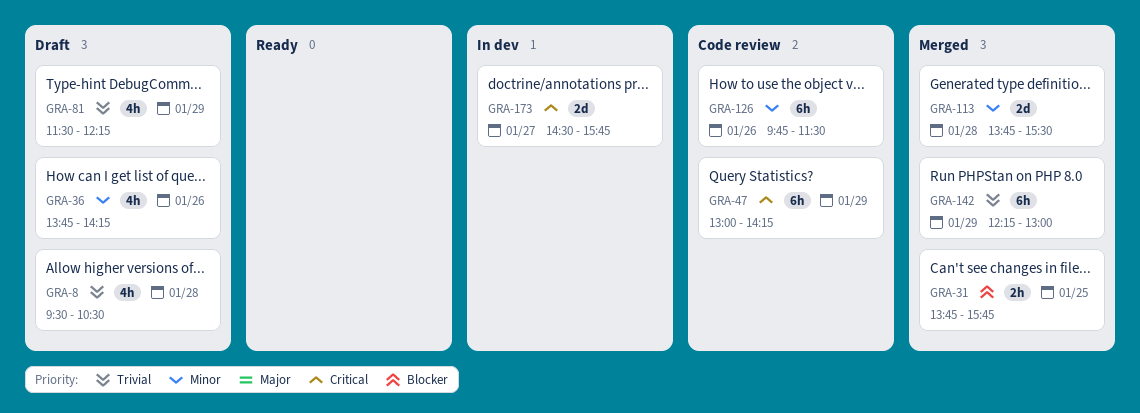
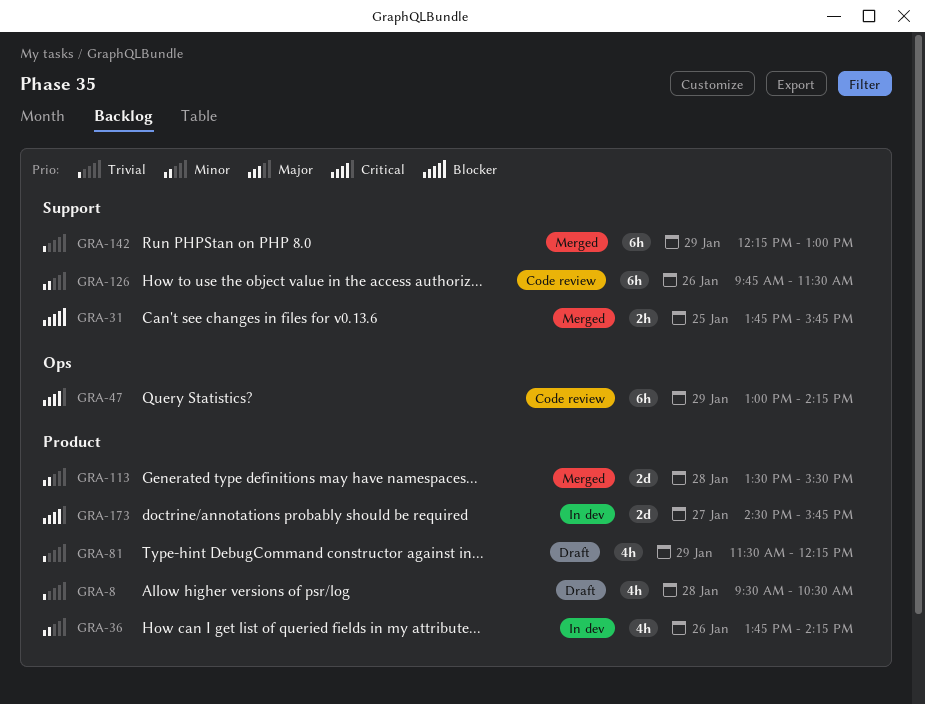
GRA-36, status: Draft -> In dev
GRA-113, begins: 13:45 -> 13:30

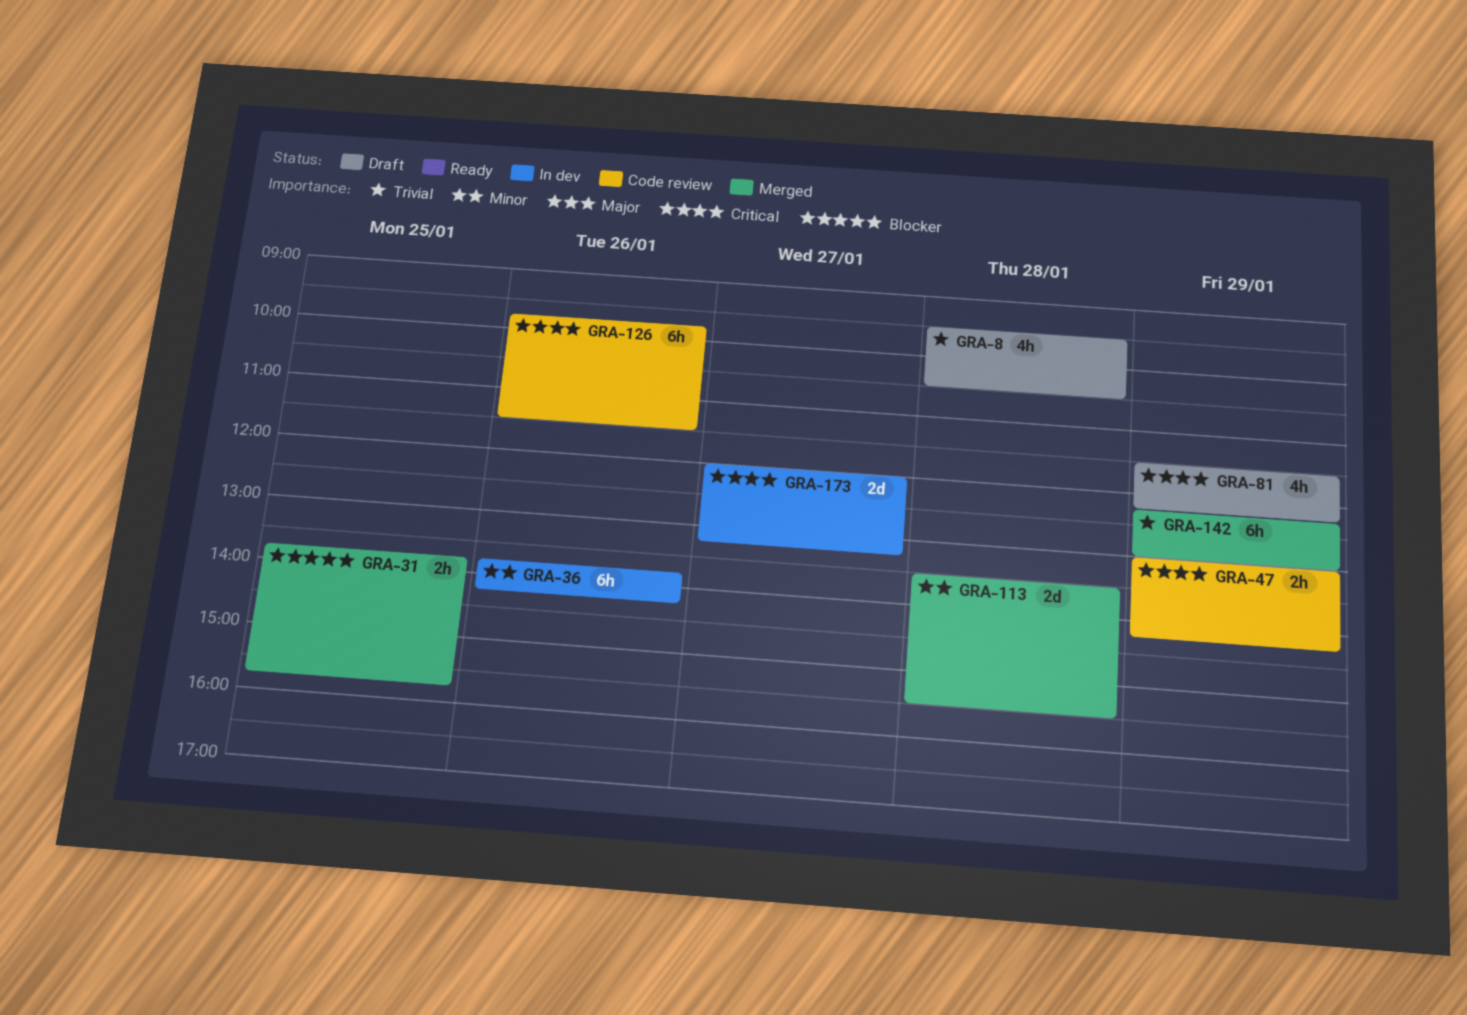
GRA-36, estimate: 4h -> 6h
GRA-47, estimate: 6h -> 2h
GRA-81, priority: Trivial -> Critical
GRA-126, priority: Minor -> Critical
GRA-173, begins: 14:30 -> 12:00
GRA-173, ends: 15:45 -> 13:15

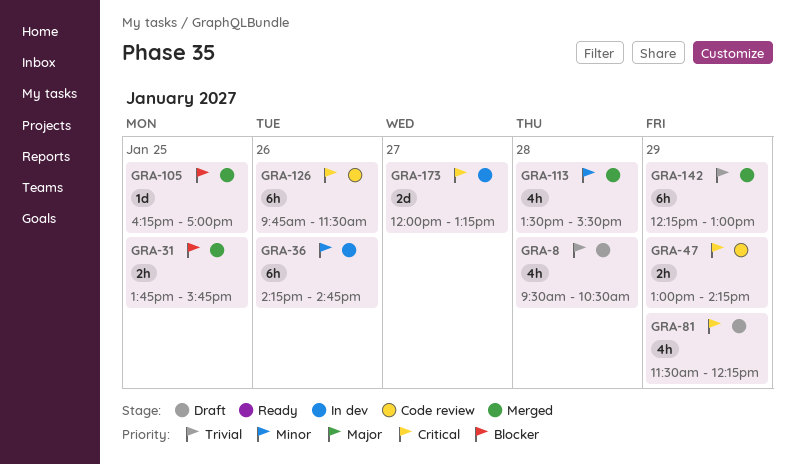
GRA-36, begins: 13:45 -> 14:15
GRA-36, ends: 14:15 -> 14:45
GRA-105: none -> present
GRA-113, estimate: 2d -> 4h

